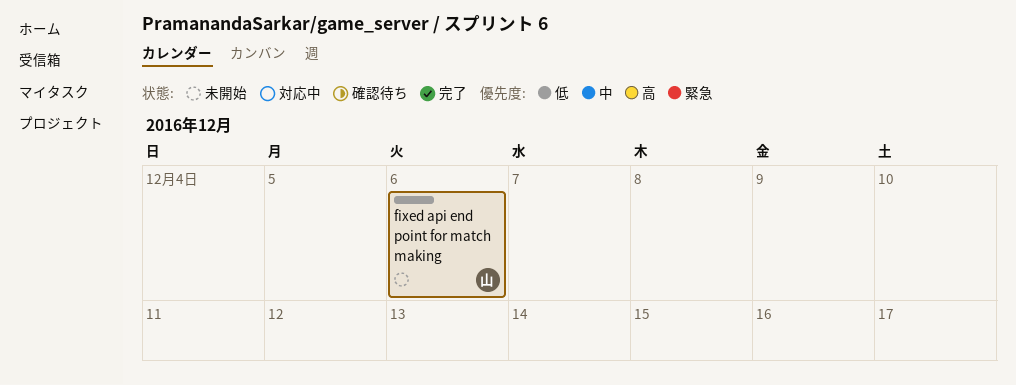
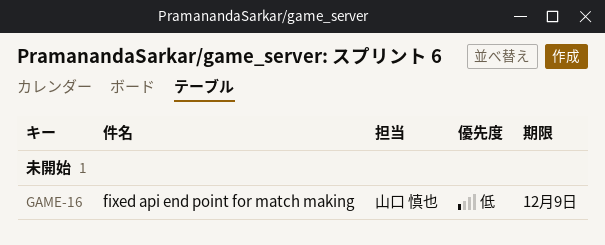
fixed api end point for match making, due: Dec 6 -> Dec 9

